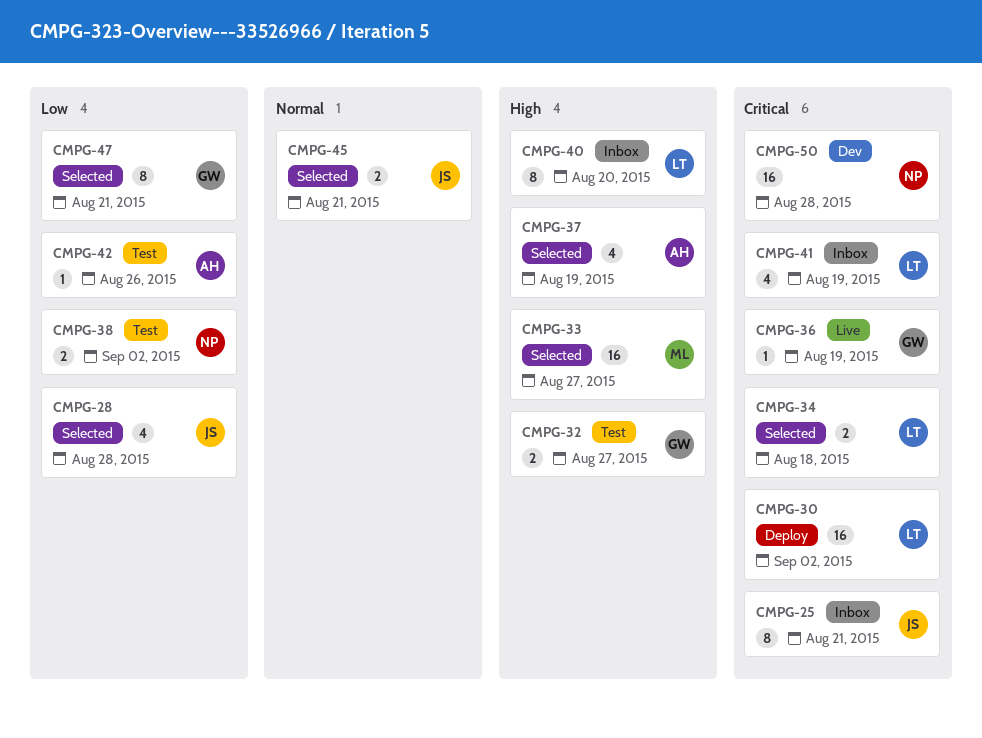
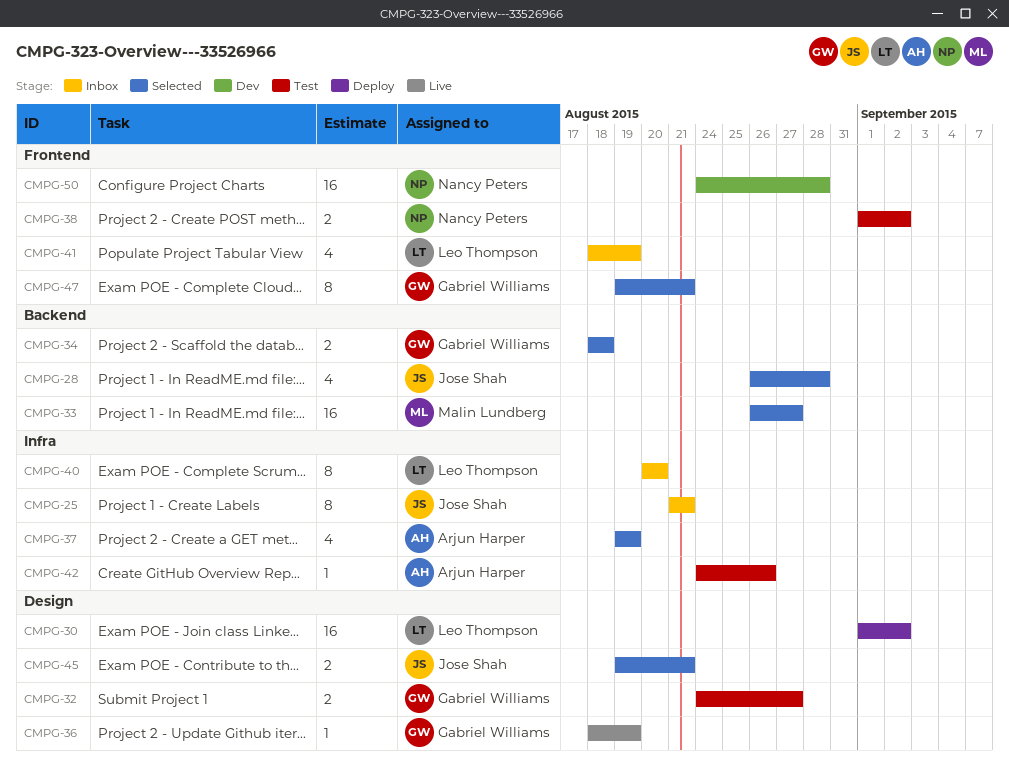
CMPG-34, owner: Leo Thompson -> Gabriel Williams

